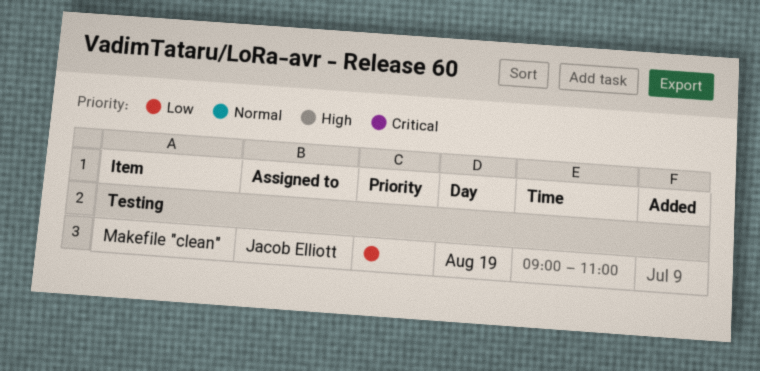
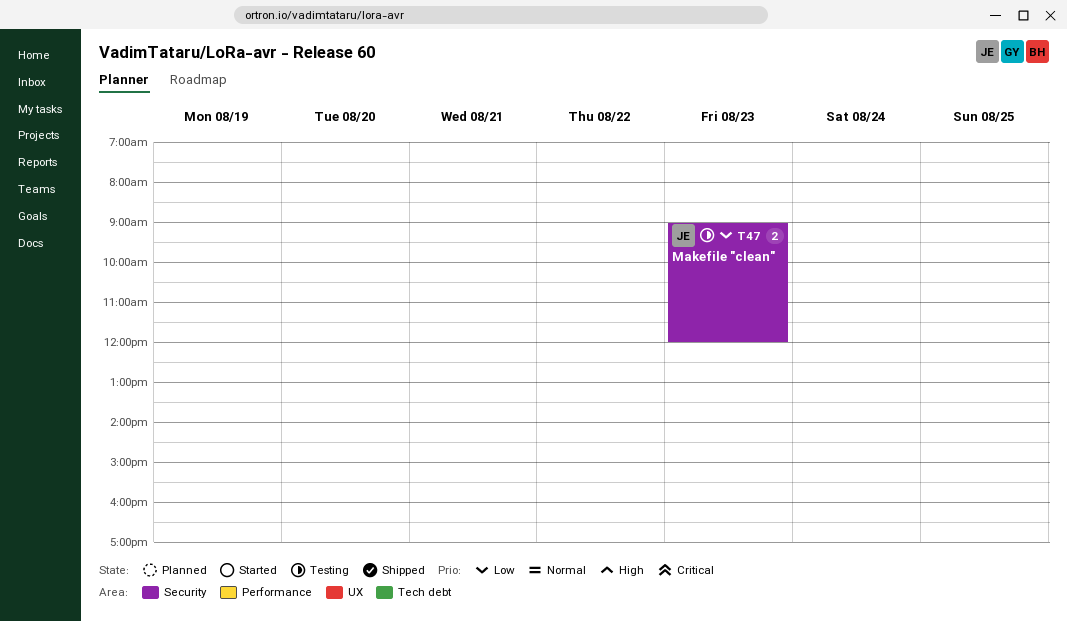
Makefile "clean", day: Aug 19 -> Aug 23
Makefile "clean", ends: 11:00 -> 12:00

